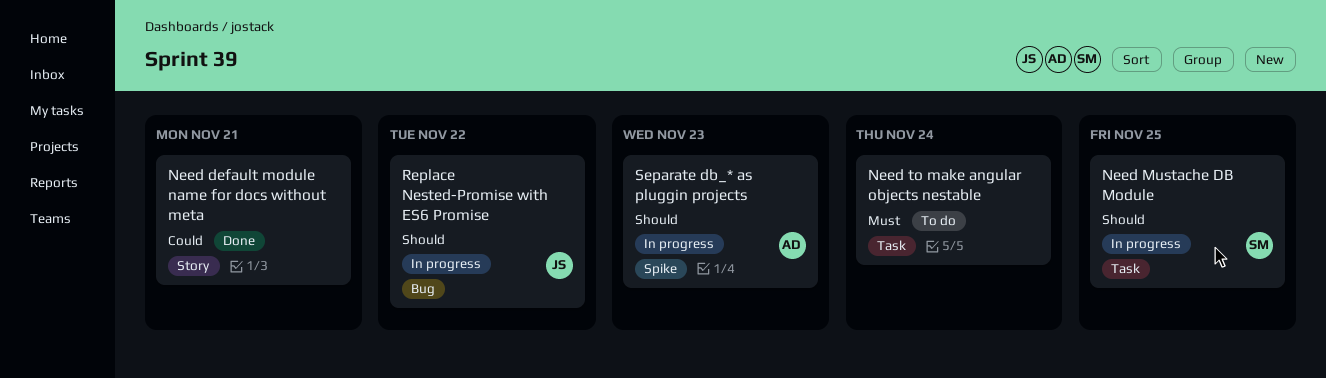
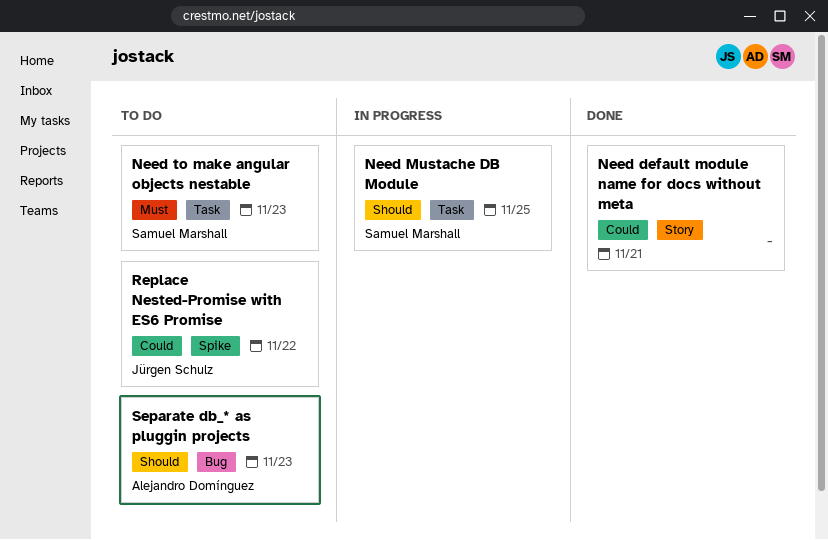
Need to make angular objects nestable, owner: none -> Samuel Marshall
Need to make angular objects nestable, due: Nov 24 -> Nov 23
Replace Nested-Promise with ES6 Promise, status: In progress -> To do
Replace Nested-Promise with ES6 Promise, priority: Should -> Could
Replace Nested-Promise with ES6 Promise, label: Bug -> Spike
Separate db_* as pluggin projects, status: In progress -> To do
Separate db_* as pluggin projects, label: Spike -> Bug

